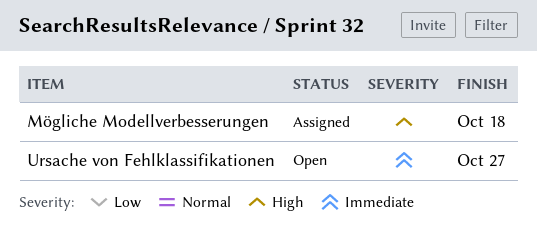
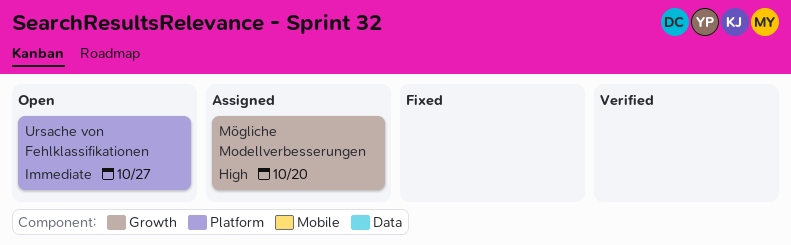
Mögliche Modellverbesserungen, due: Oct 18 -> Oct 20

